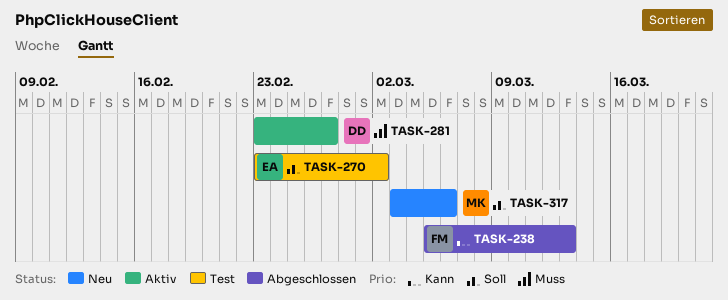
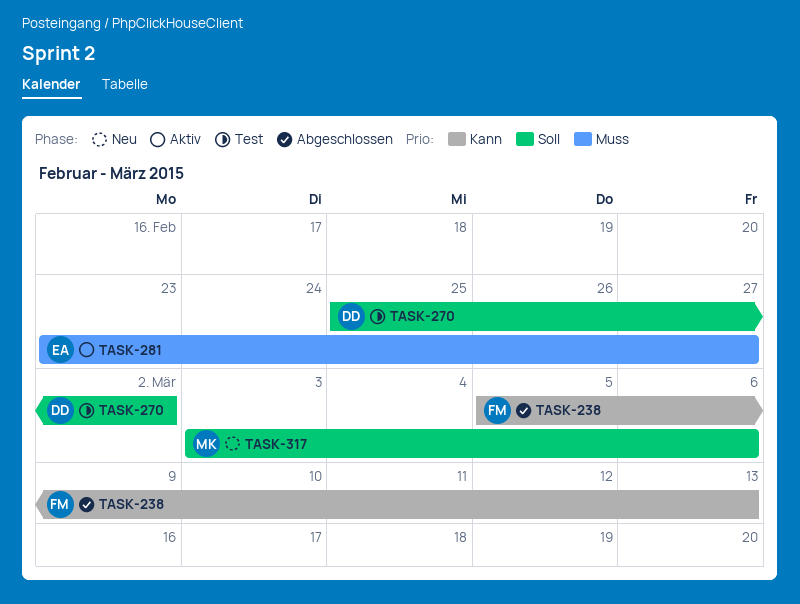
TASK-270, owner: EA -> DD
TASK-270, start: Feb 23 -> Feb 25
TASK-281, owner: DD -> EA

